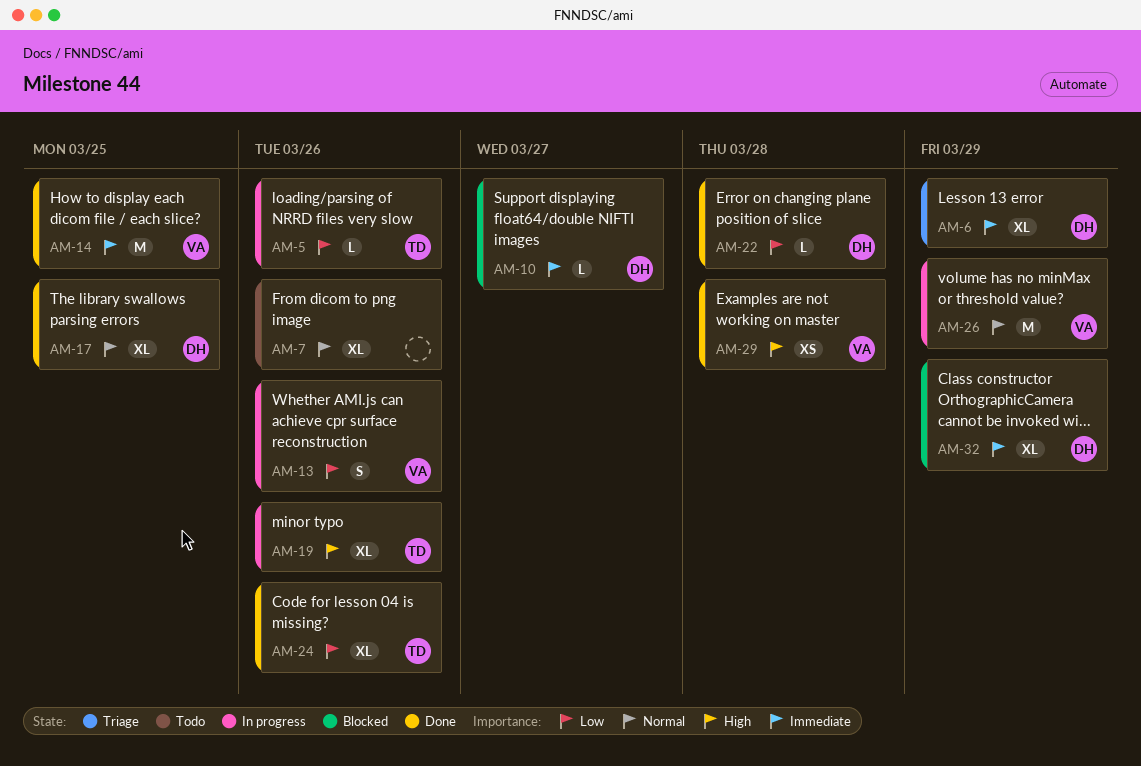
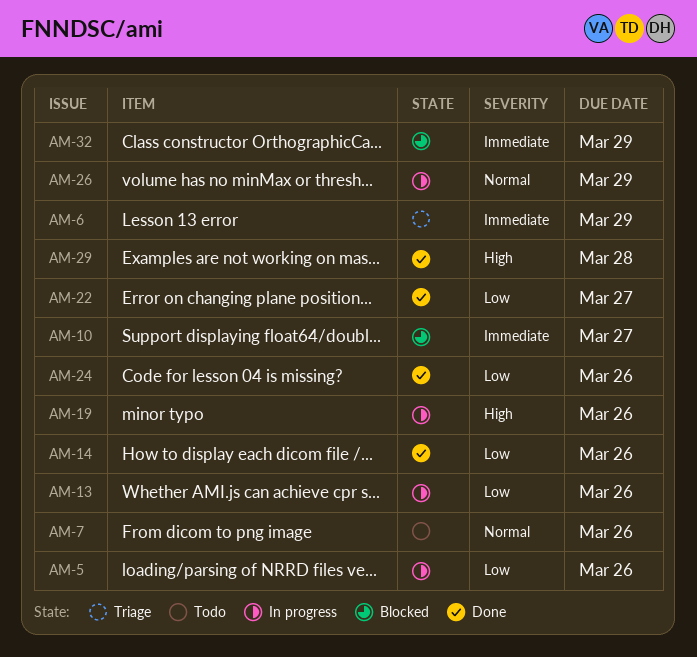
AM-14, priority: Immediate -> Low
AM-14, due: Mar 25 -> Mar 26
AM-17: present -> none
AM-22, due: Mar 28 -> Mar 27

